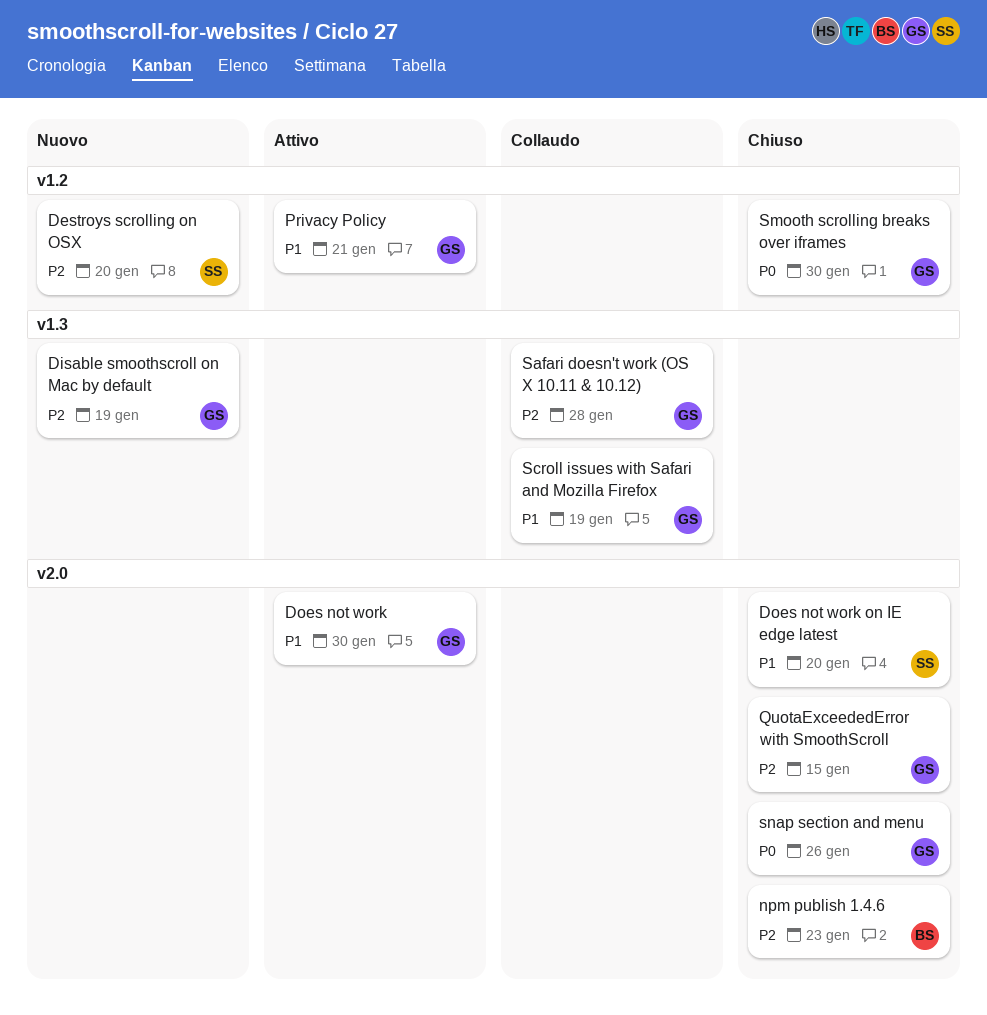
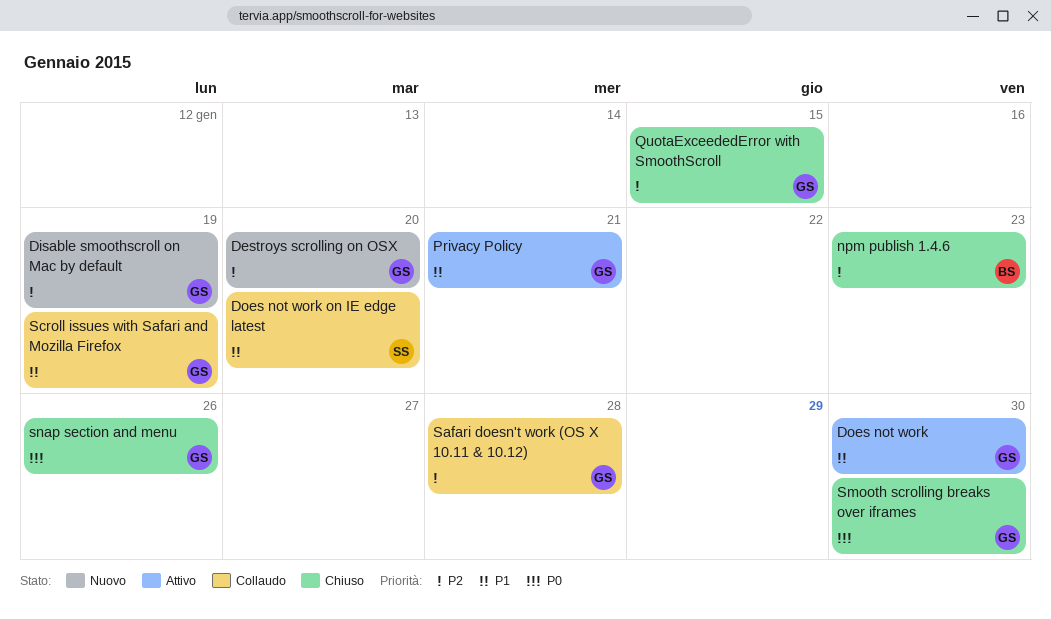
Destroys scrolling on OSX, owner: SS -> GS
Does not work on IE edge latest, status: Chiuso -> Collaudo

